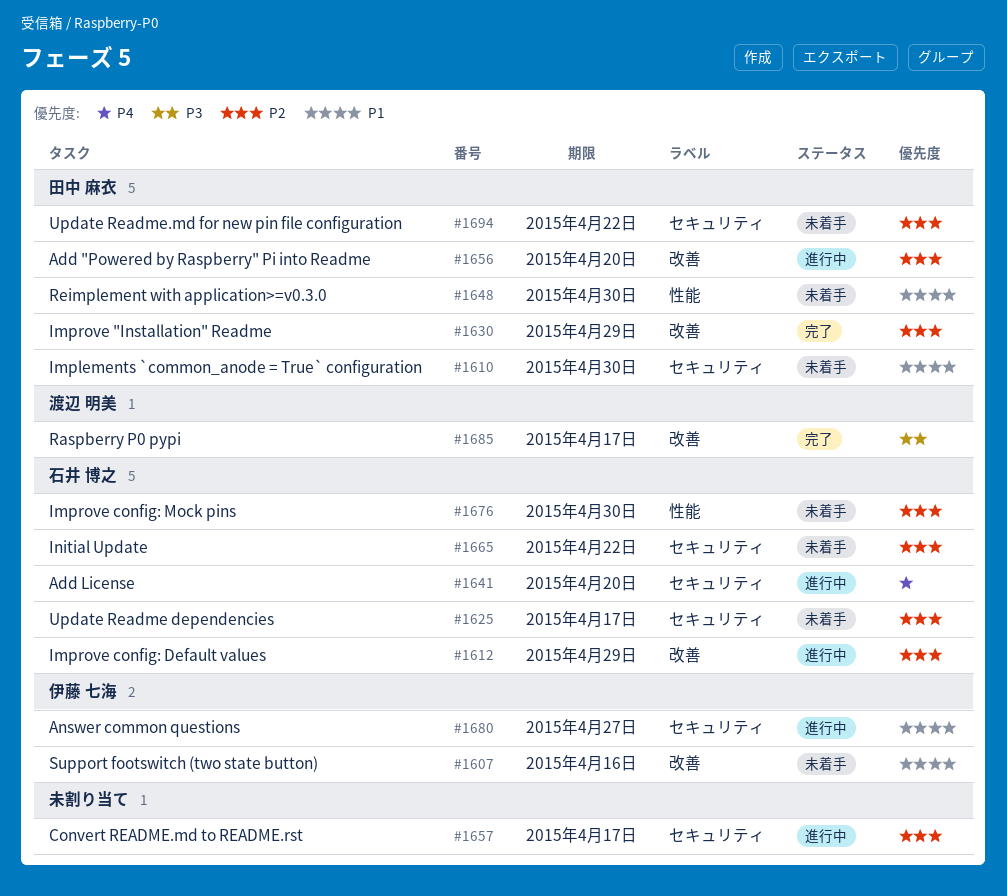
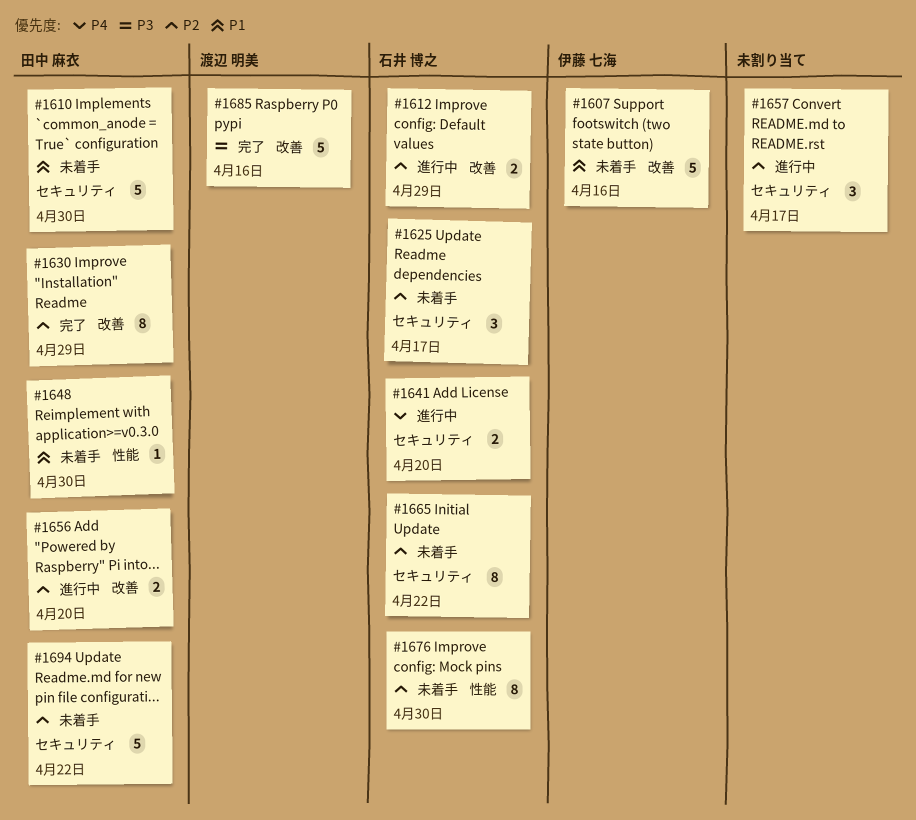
#1680: present -> none
#1685, due: Apr 17 -> Apr 16

